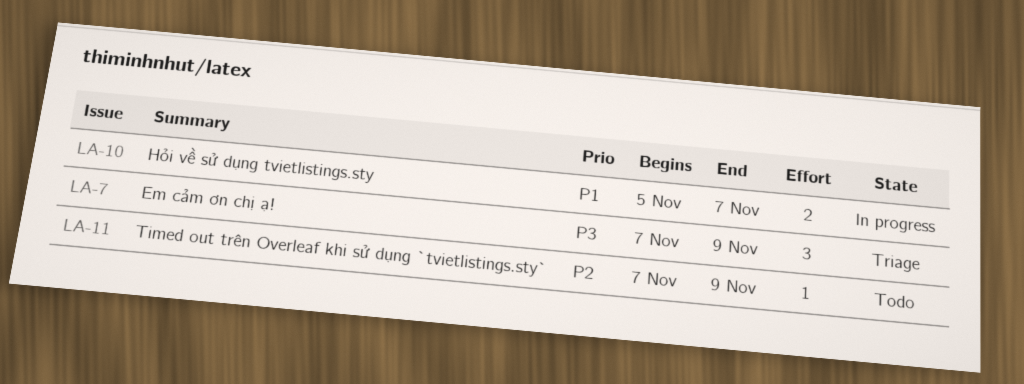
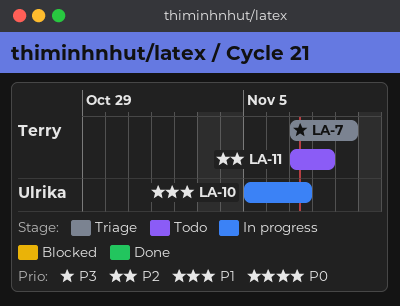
LA-11, due: Nov 9 -> Nov 8

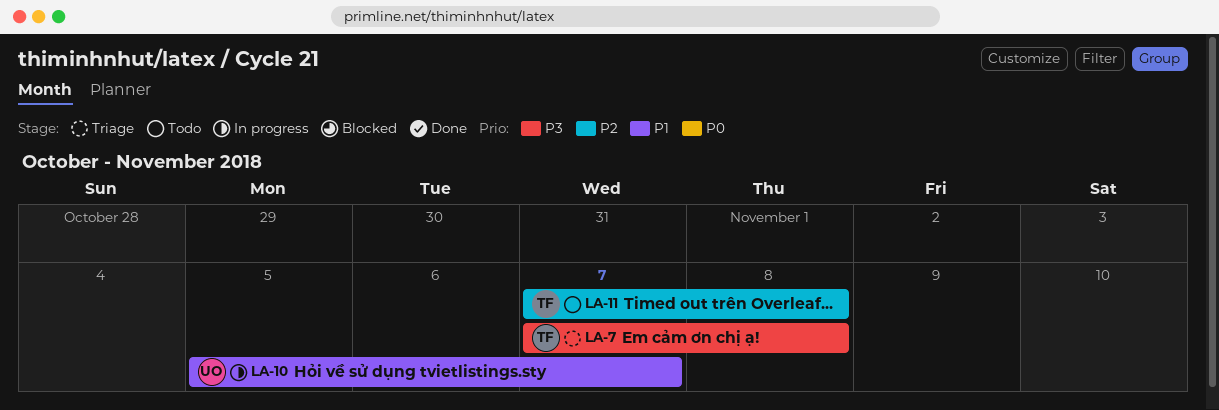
LA-7, due: Nov 9 -> Nov 8

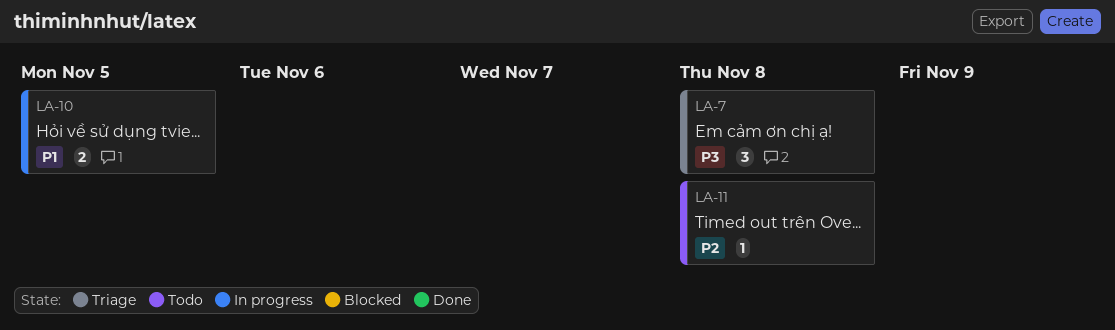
LA-10, due: Nov 7 -> Nov 5

